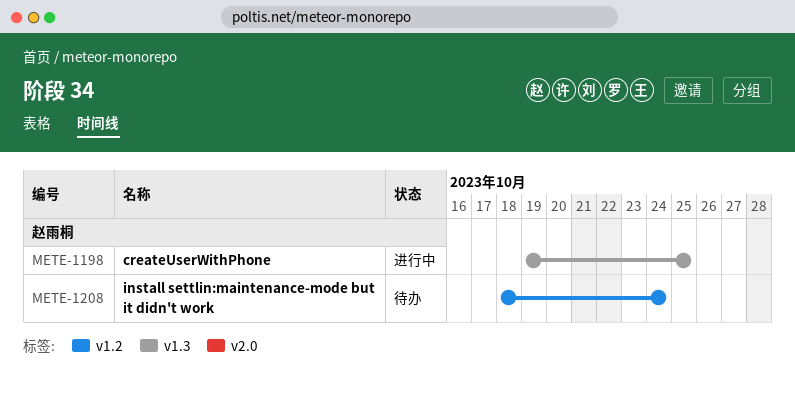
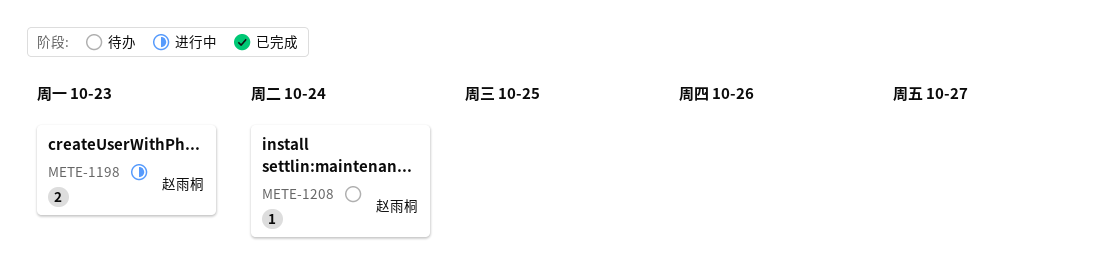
METE-1198, due: Oct 25 -> Oct 23

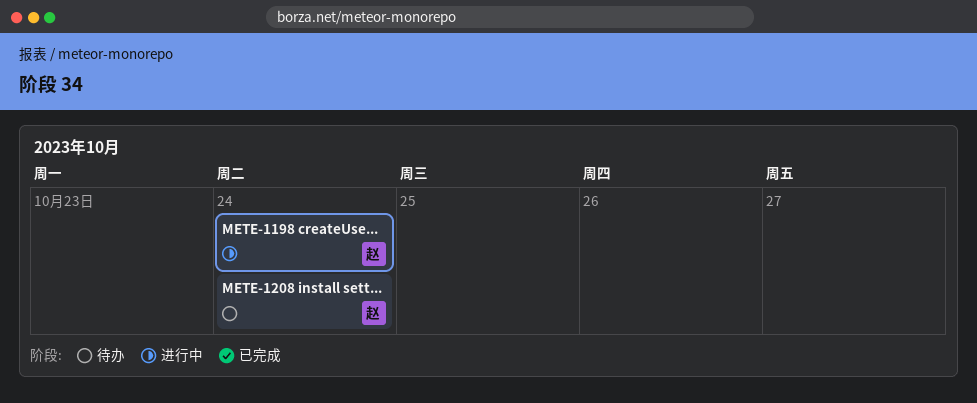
METE-1198, due: Oct 23 -> Oct 24

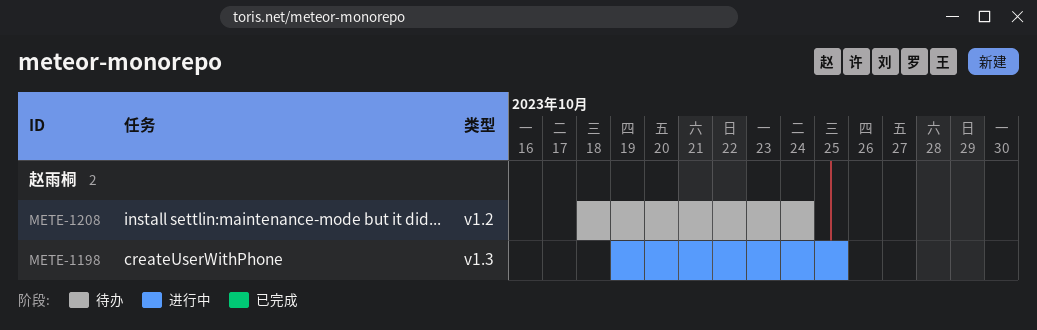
METE-1198, due: Oct 24 -> Oct 25

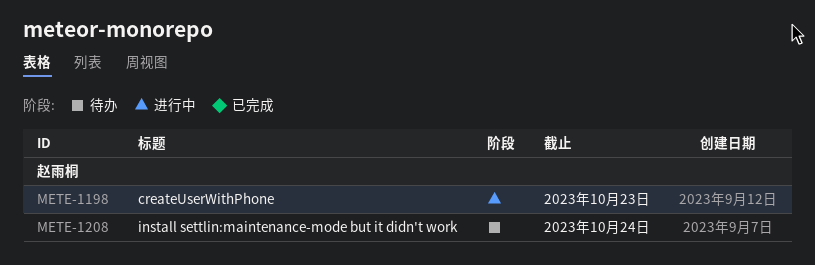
METE-1198, due: Oct 25 -> Oct 23

